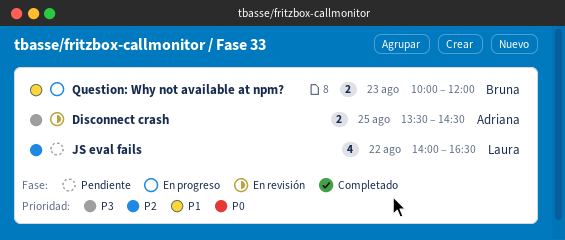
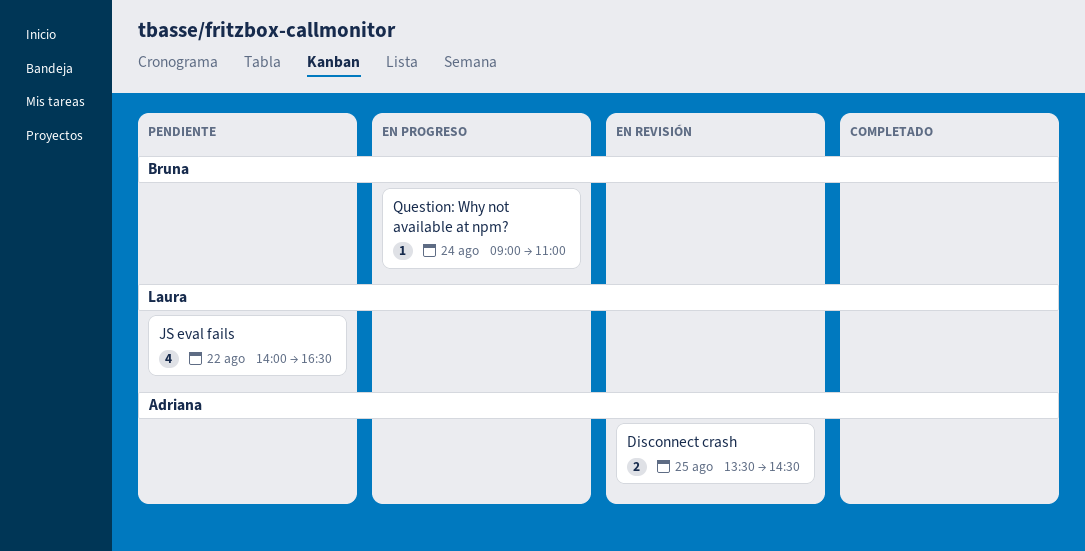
Question: Why not available at npm?, estimate: 2 -> 1
Question: Why not available at npm?, day: Aug 23 -> Aug 24
Question: Why not available at npm?, begins: 10:00 -> 09:00
Question: Why not available at npm?, ends: 12:00 -> 11:00

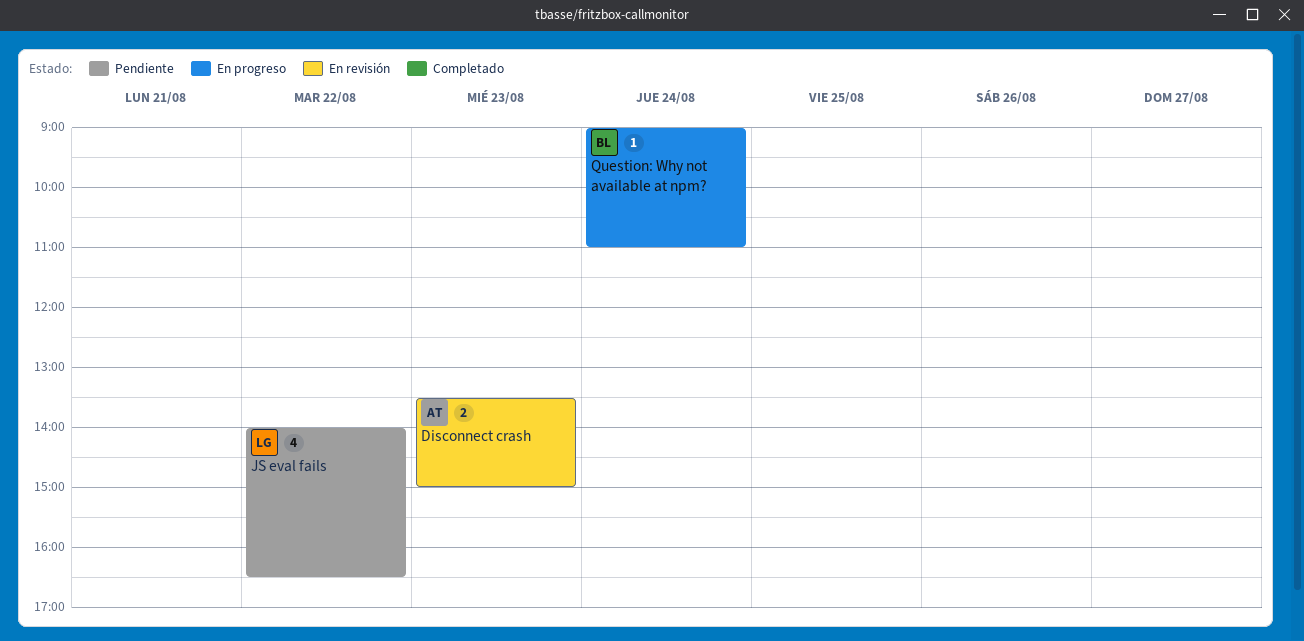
Disconnect crash, day: Aug 25 -> Aug 23
Disconnect crash, ends: 14:30 -> 15:00

